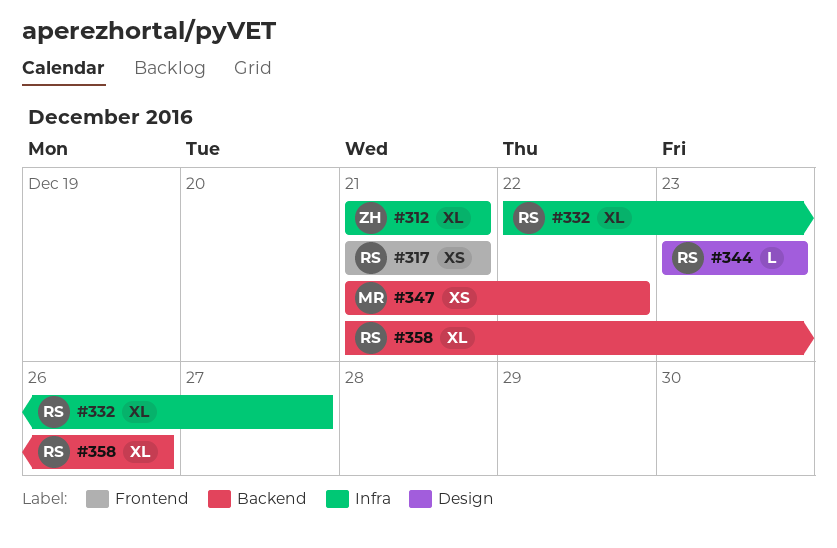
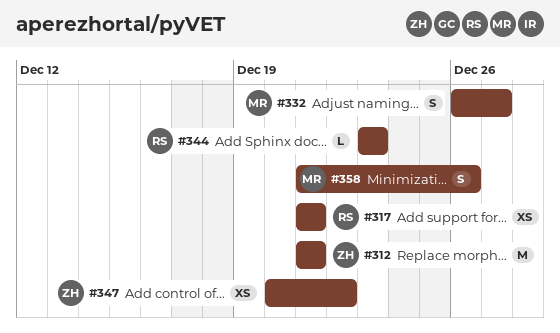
#312, estimate: XL -> M
#332, owner: RS -> MR
#332, estimate: XL -> S
#332, start: Dec 22 -> Dec 26
#347, owner: MR -> ZH
#347, start: Dec 21 -> Dec 20
#358, owner: RS -> MR
#358, estimate: XL -> S

